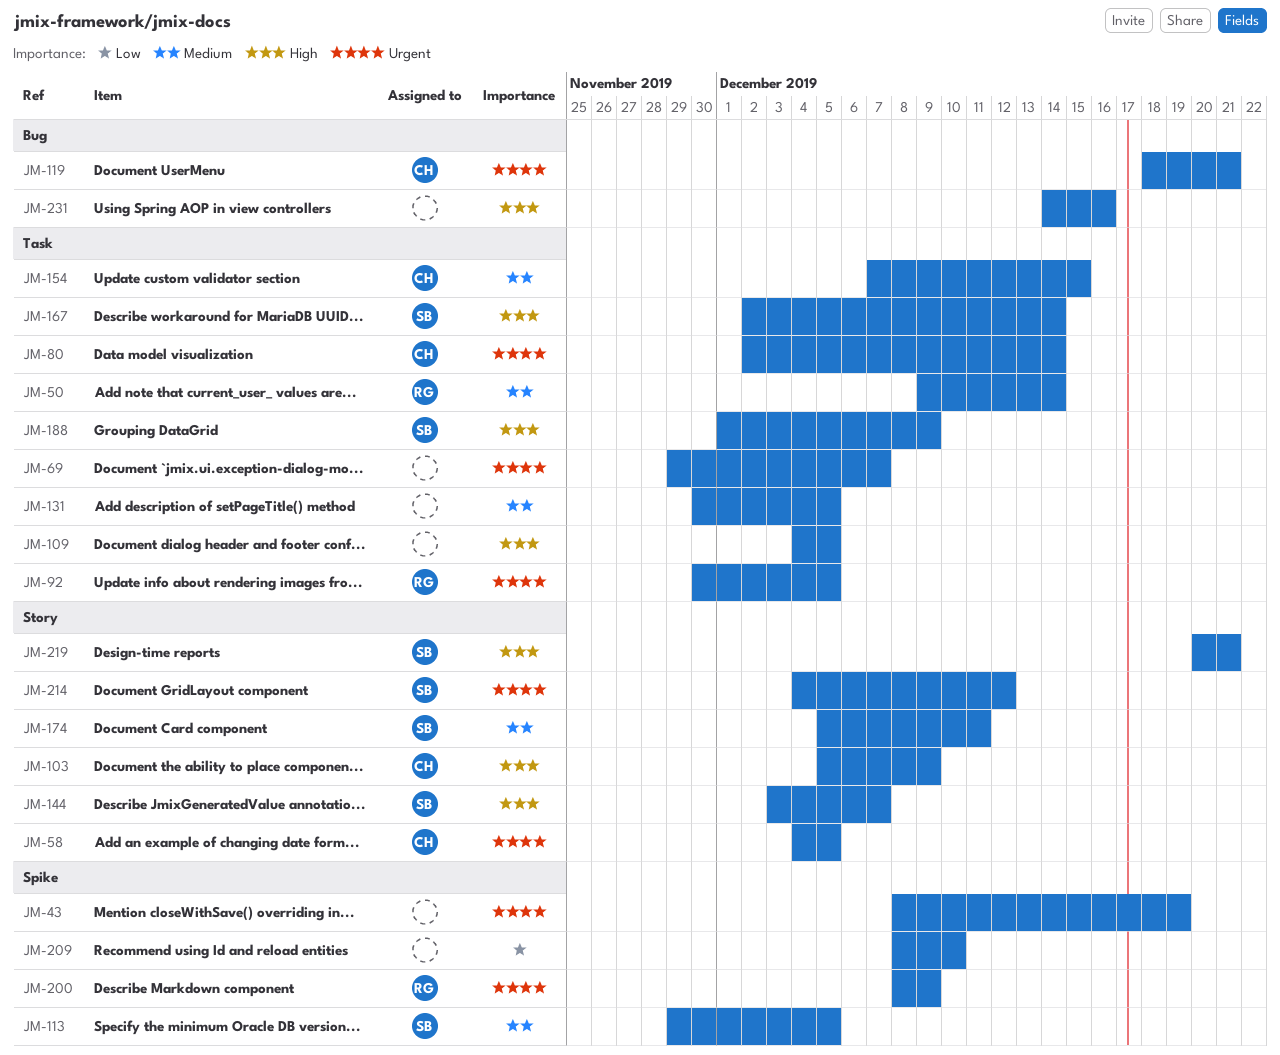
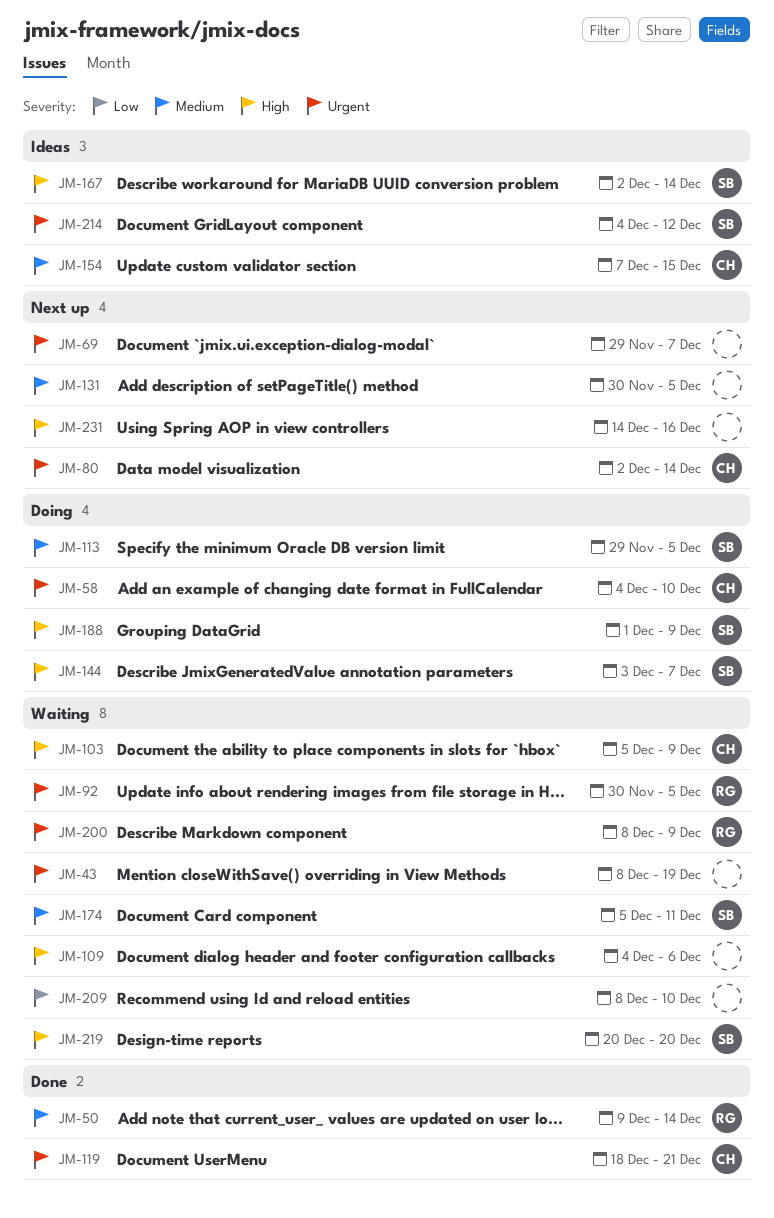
JM-58, due: Dec 5 -> Dec 10
JM-109, due: Dec 5 -> Dec 6
JM-219, due: Dec 21 -> Dec 20

